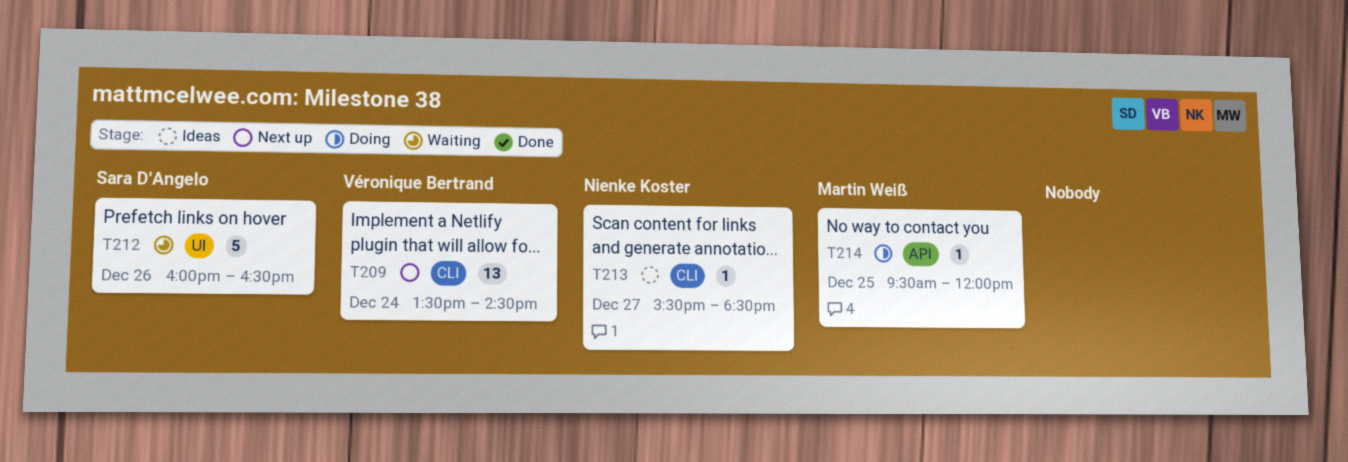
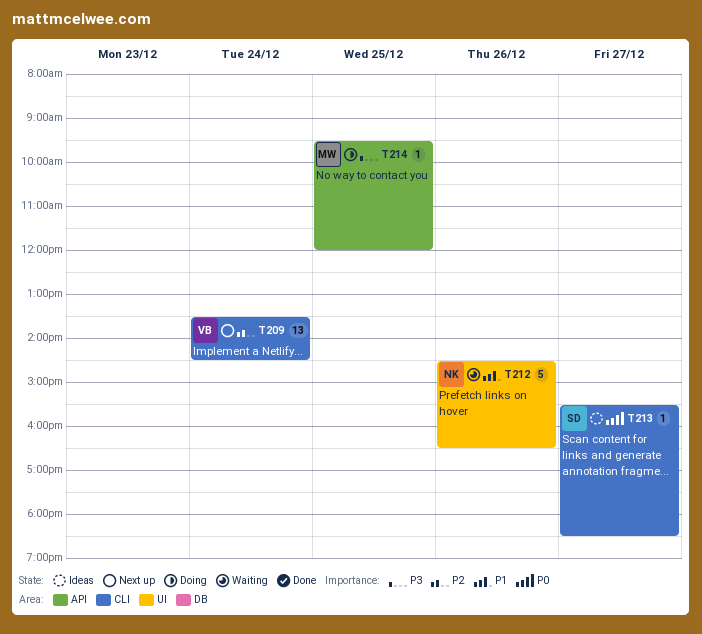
T212, owner: Sara D'Angelo -> Nienke Koster
T212, begins: 16:00 -> 14:30
T213, owner: Nienke Koster -> Sara D'Angelo

